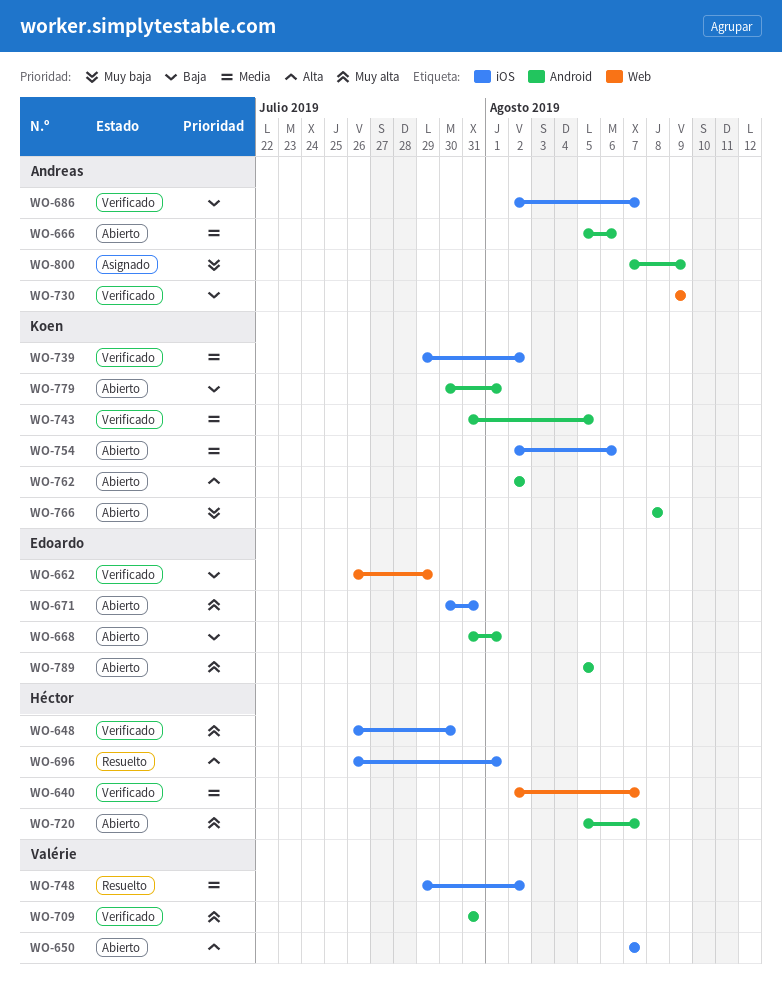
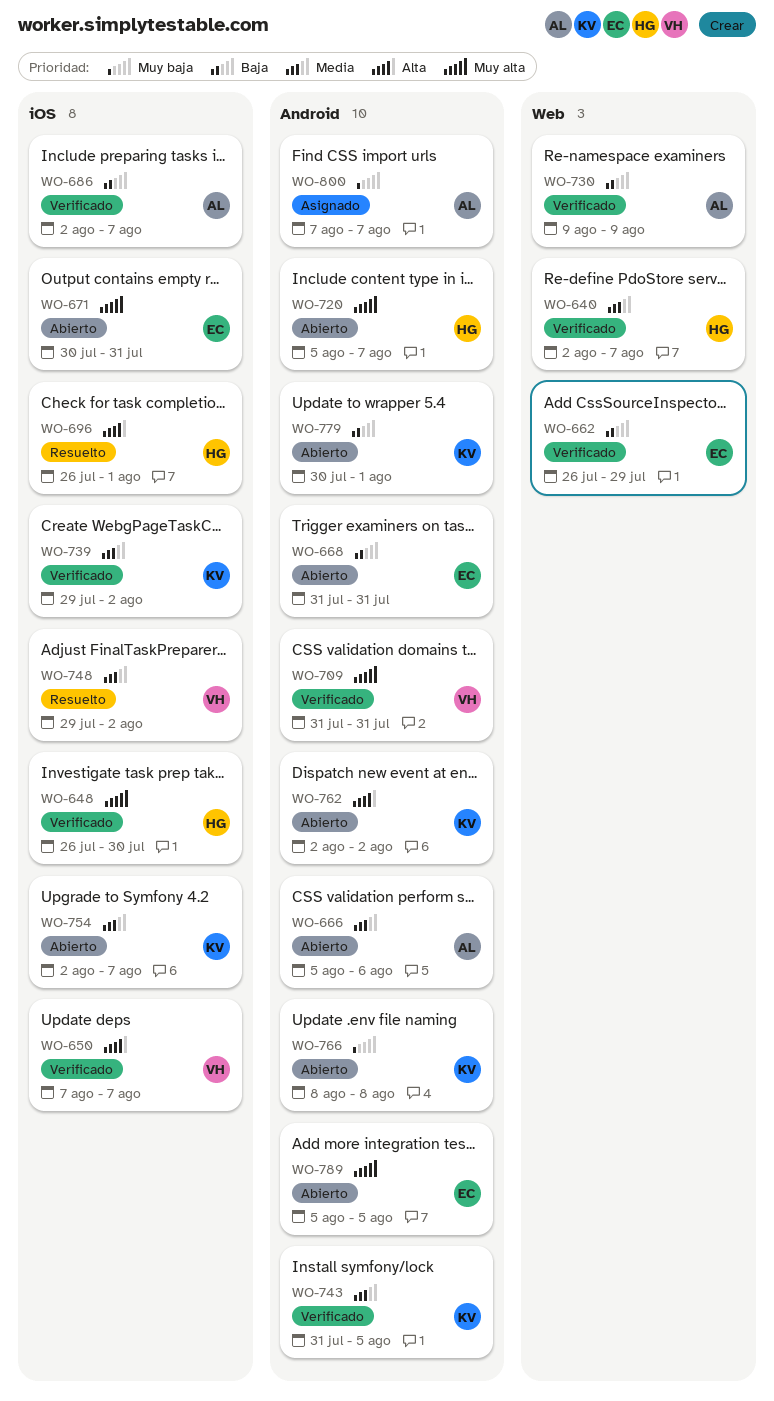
WO-650, status: Abierto -> Verificado
WO-668, due: Aug 1 -> Jul 31
WO-754, due: Aug 6 -> Aug 7
WO-800, due: Aug 9 -> Aug 7

